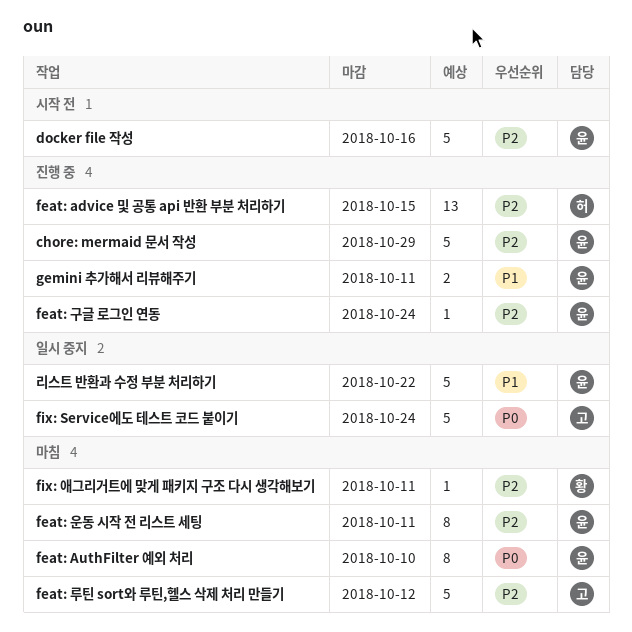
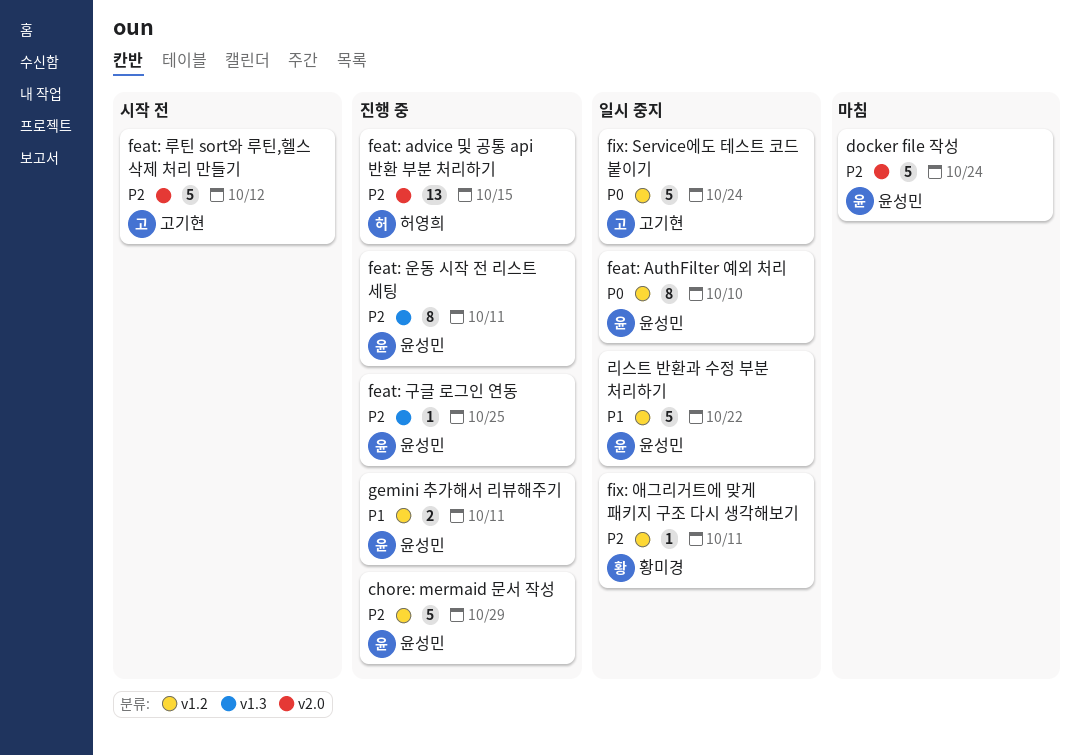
docker file 작성, status: 시작 전 -> 마침
docker file 작성, due: Oct 16 -> Oct 24
feat: AuthFilter 예외 처리, status: 마침 -> 일시 중지
feat: 구글 로그인 연동, due: Oct 24 -> Oct 25
feat: 루틴 sort와 루틴,헬스 삭제 처리 만들기, status: 마침 -> 시작 전
feat: 운동 시작 전 리스트 세팅, status: 마침 -> 진행 중
fix: 애그리거트에 맞게 패키지 구조 다시 생각해보기, status: 마침 -> 일시 중지

